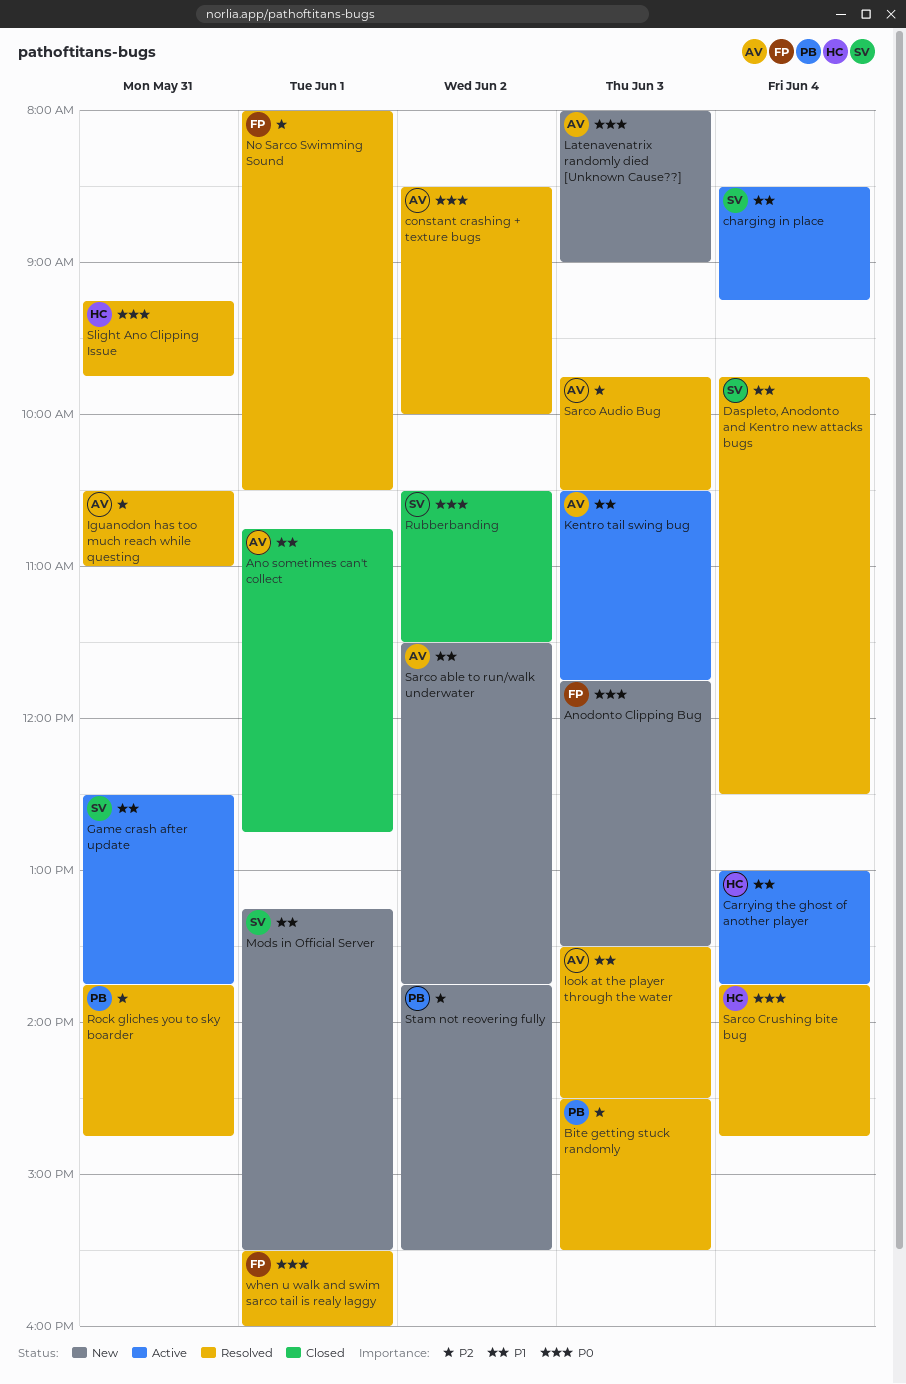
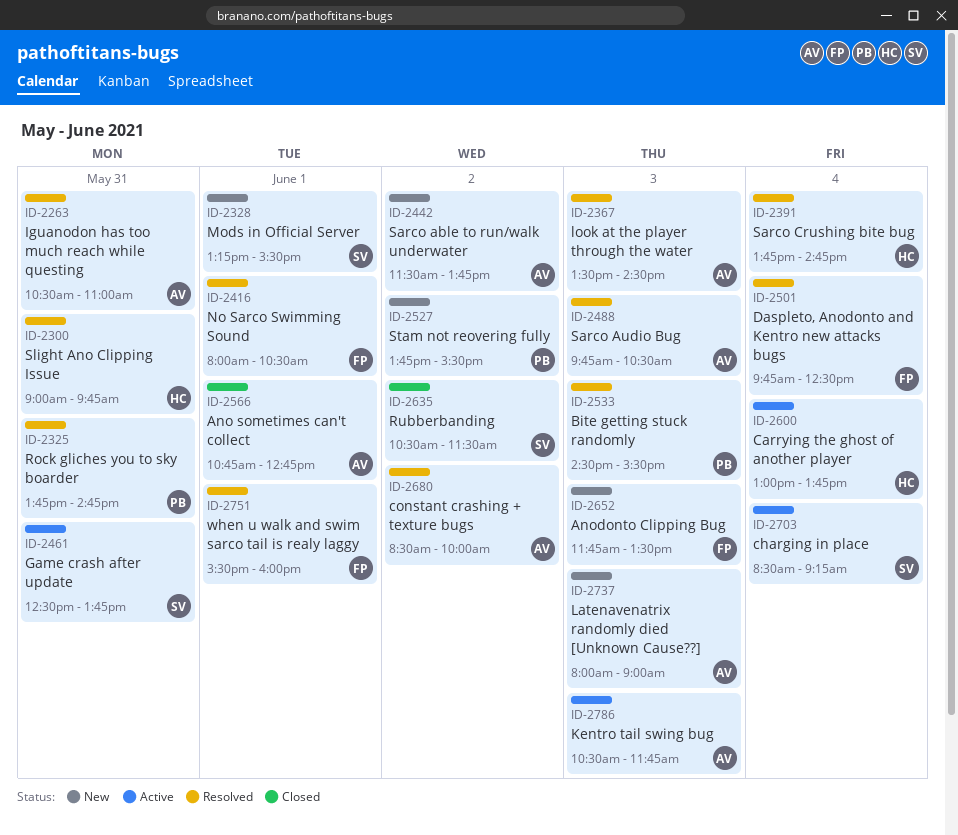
Daspleto, Anodonto and Kentro new attacks bugs, owner: SV -> FP
Slight Ano Clipping Issue, begins: 09:15 -> 09:00

